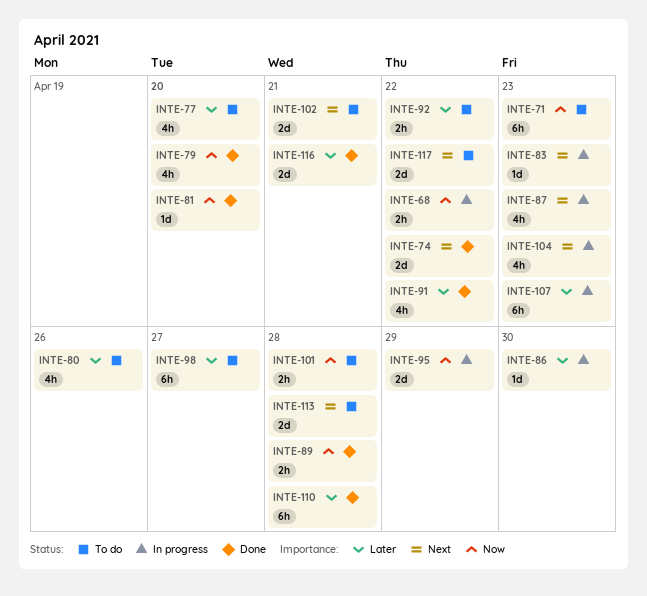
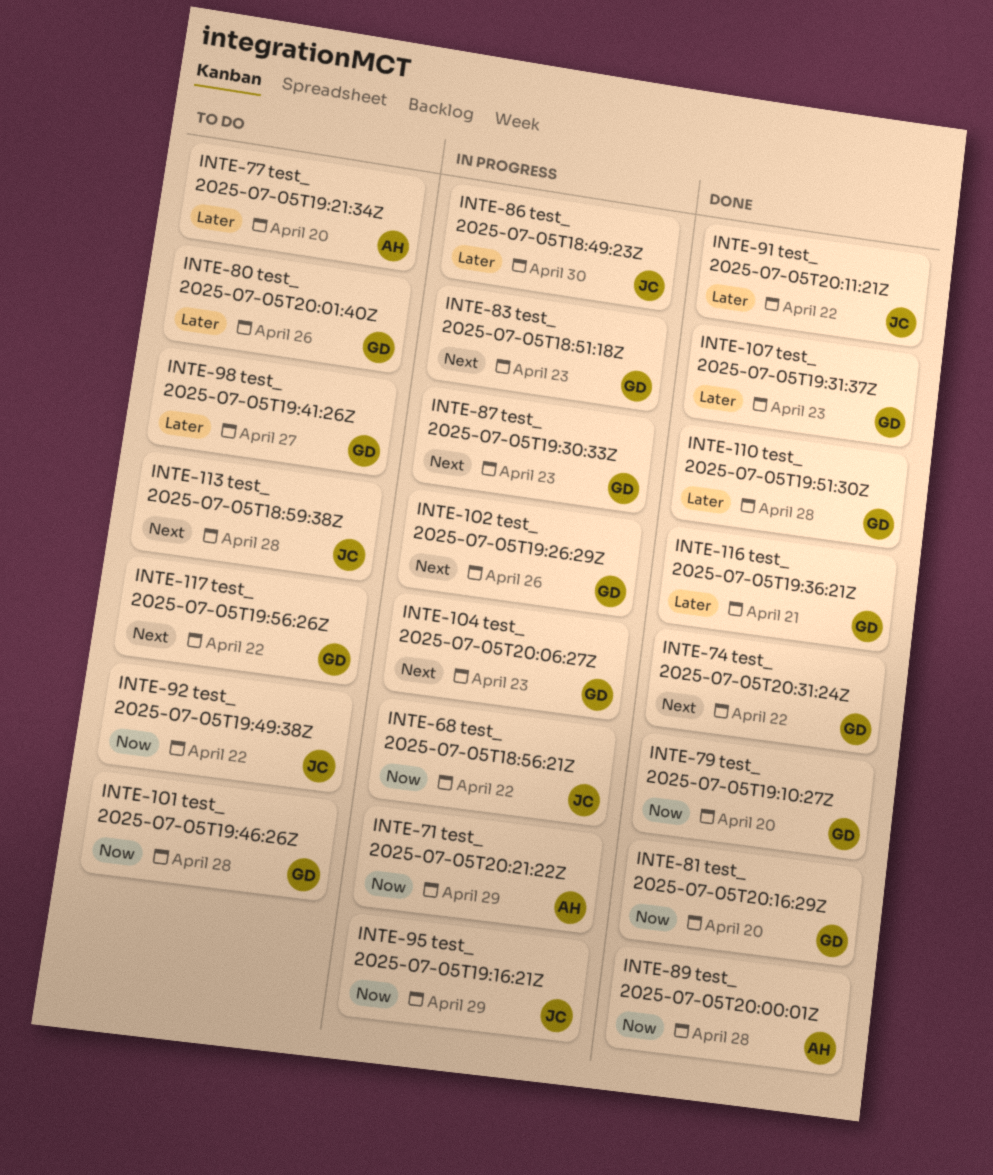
INTE-71, status: To do -> In progress
INTE-71, due: Apr 23 -> Apr 29
INTE-92, priority: Later -> Now
INTE-102, status: To do -> In progress
INTE-102, due: Apr 21 -> Apr 26
INTE-107, status: In progress -> Done

